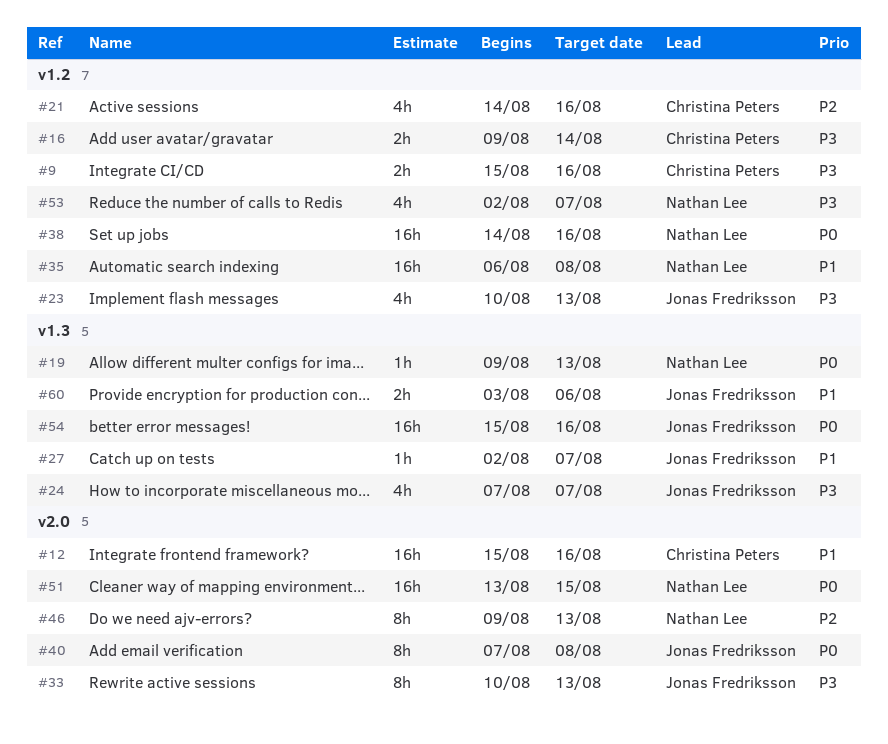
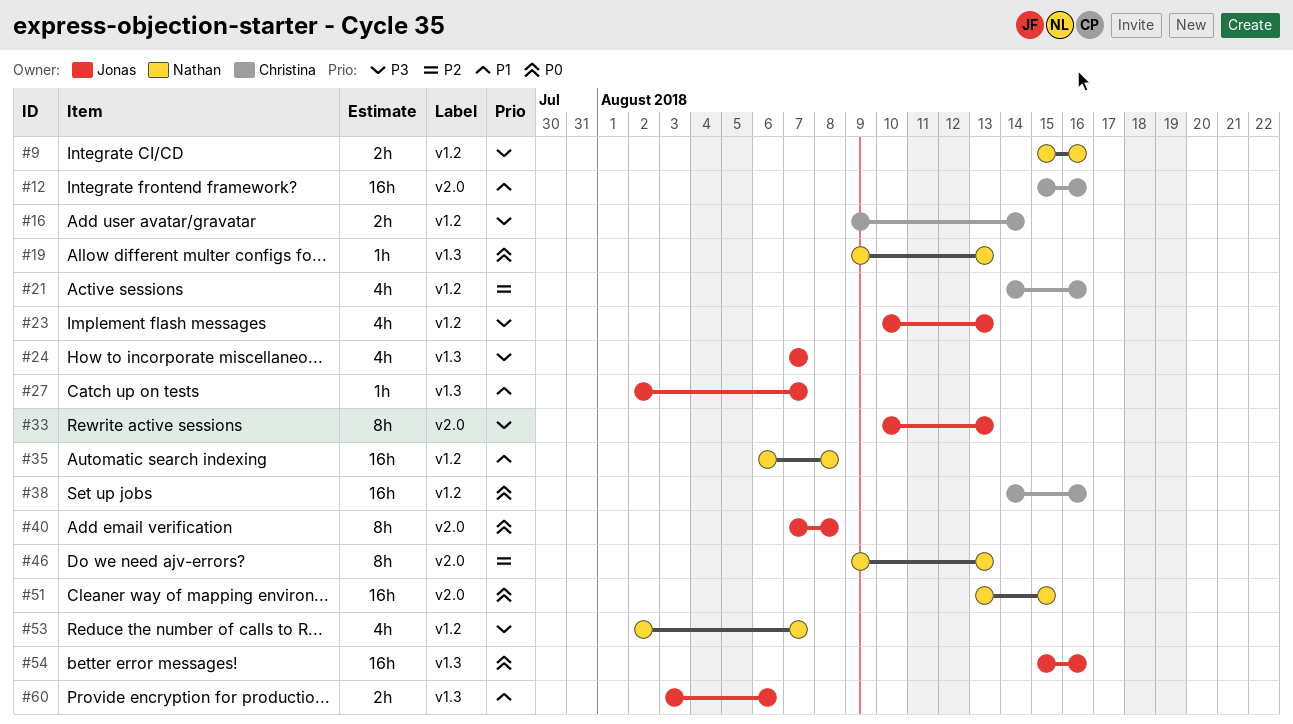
#9, owner: Christina Peters -> Nathan Lee
#38, owner: Nathan Lee -> Christina Peters

